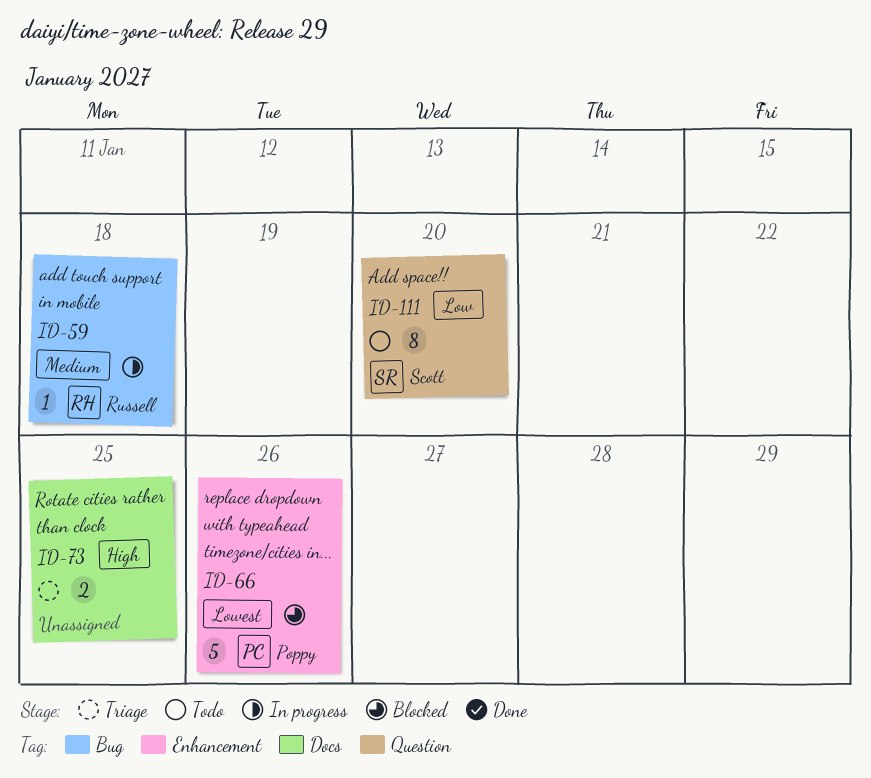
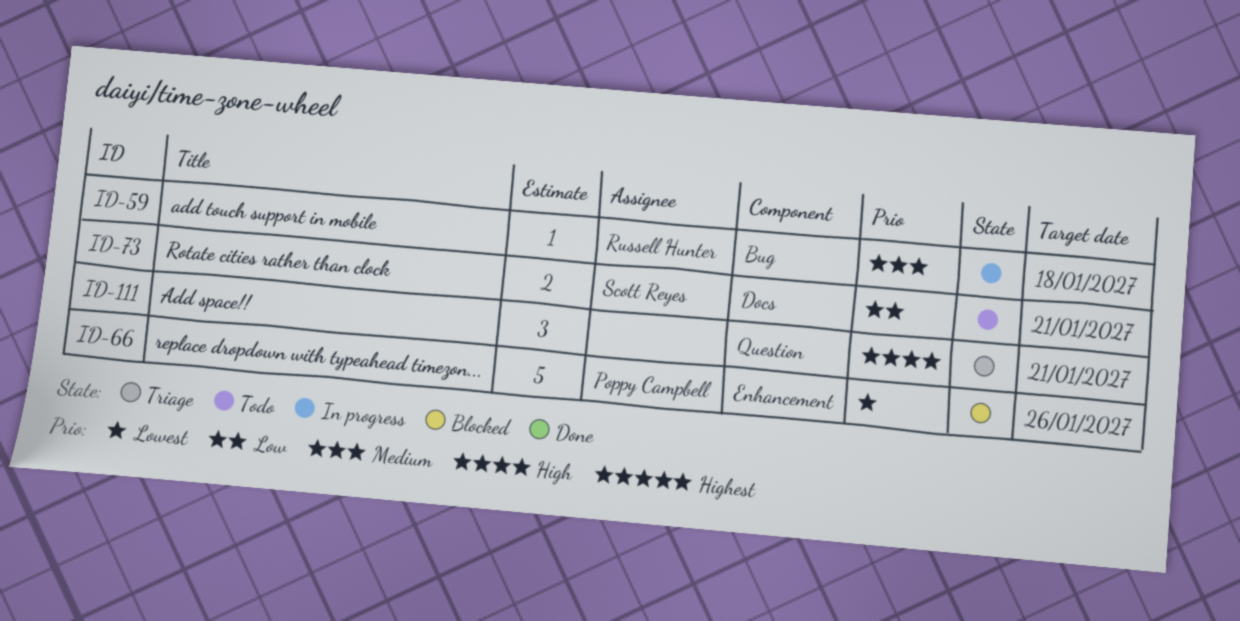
ID-73, status: Triage -> Todo
ID-73, owner: none -> Scott Reyes
ID-73, priority: High -> Low
ID-73, due: Jan 25 -> Jan 21
ID-111, status: Todo -> Triage
ID-111, owner: Scott Reyes -> none
ID-111, priority: Low -> High
ID-111, estimate: 8 -> 3
ID-111, due: Jan 20 -> Jan 21

